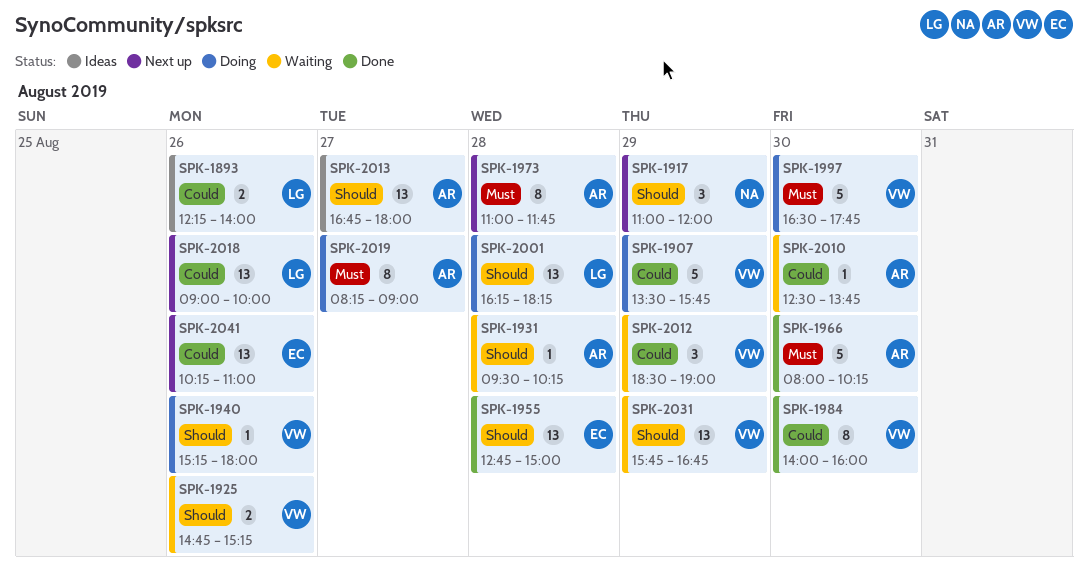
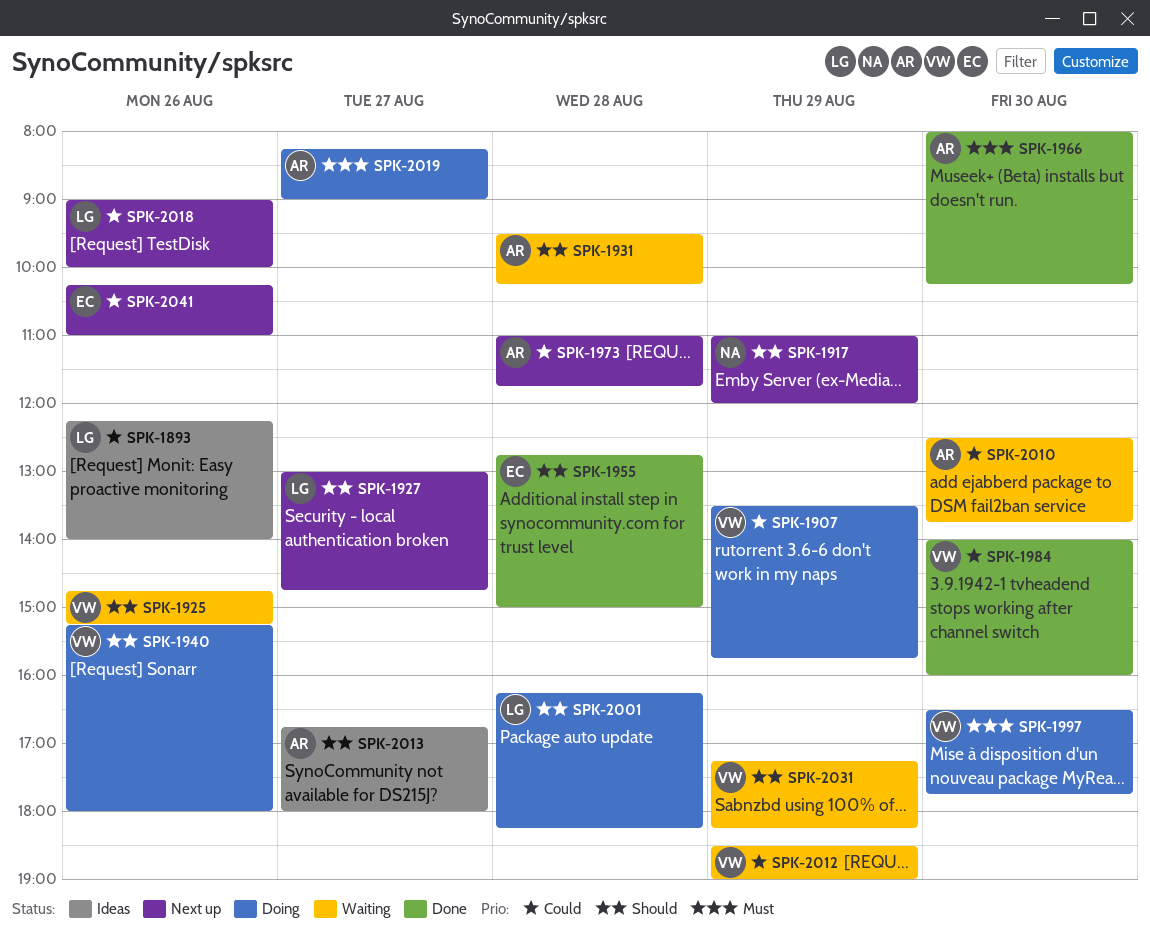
SPK-1927: none -> present
SPK-1973, priority: Must -> Could
SPK-2031, begins: 15:45 -> 17:15
SPK-2031, ends: 16:45 -> 18:15

